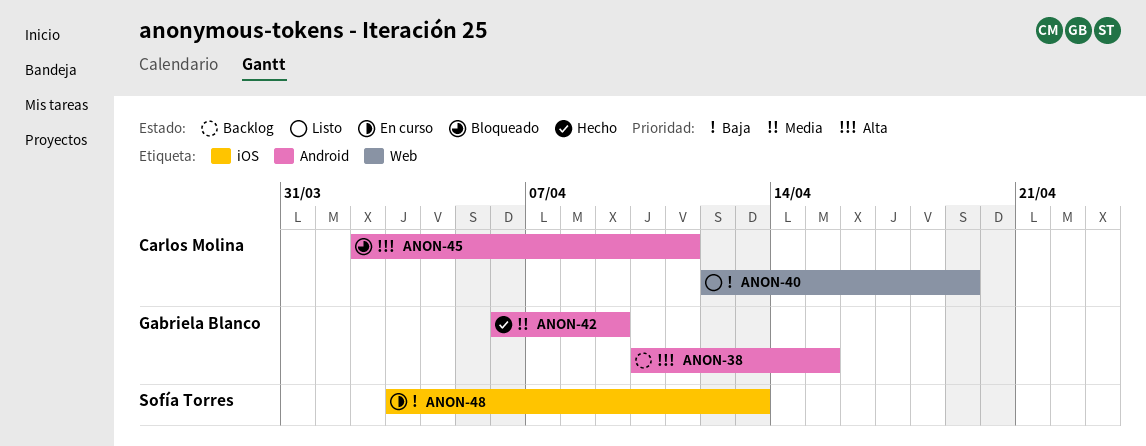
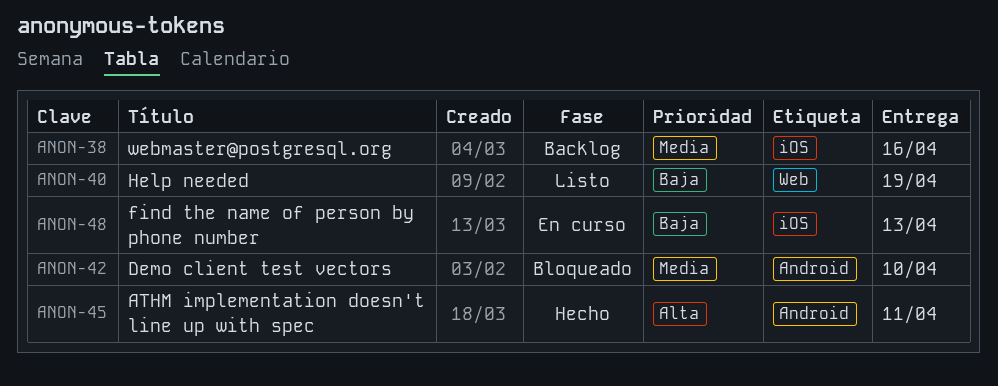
ANON-38, priority: Alta -> Media
ANON-38, label: Android -> iOS
ANON-38, due: Apr 15 -> Apr 16
ANON-42, status: Hecho -> Bloqueado
ANON-42, due: Apr 9 -> Apr 10
ANON-45, status: Bloqueado -> Hecho

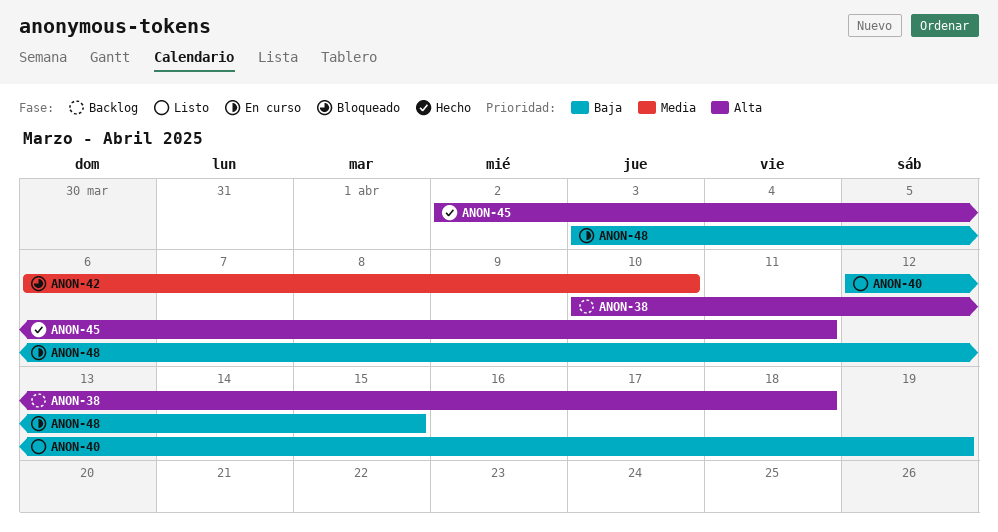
ANON-38, priority: Media -> Alta
ANON-38, due: Apr 16 -> Apr 18
ANON-48, due: Apr 13 -> Apr 15

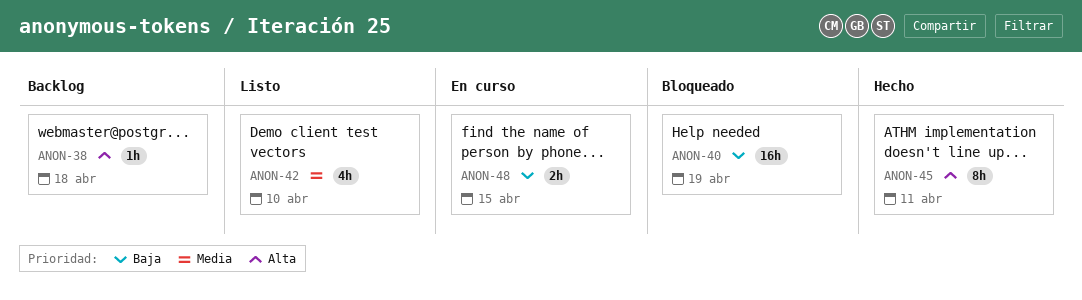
ANON-40, status: Listo -> Bloqueado
ANON-42, status: Bloqueado -> Listo

